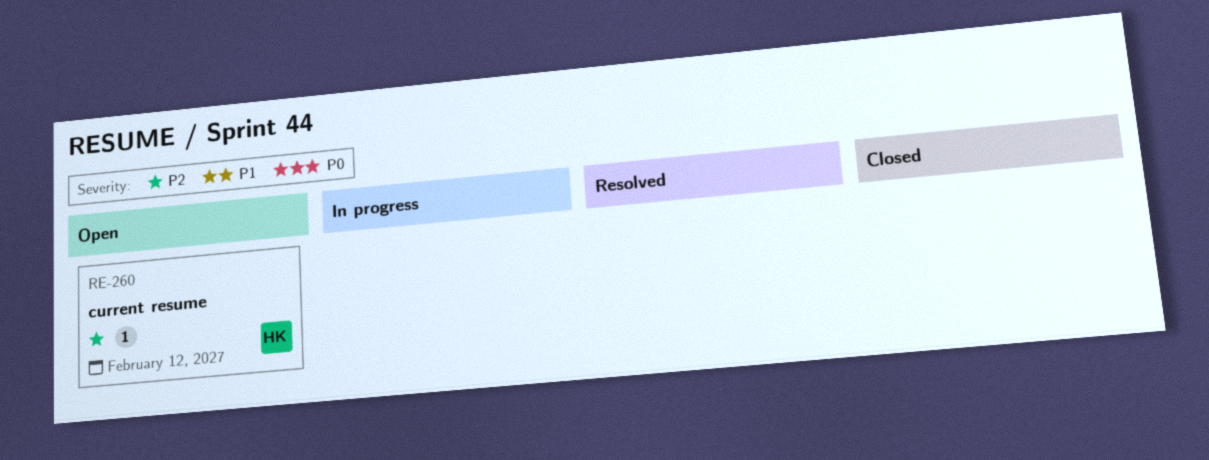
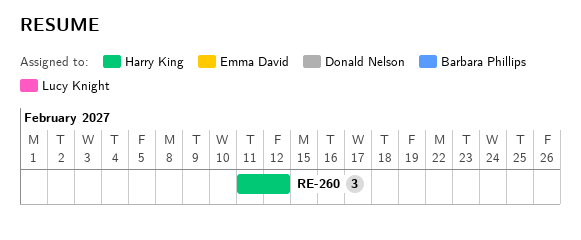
RE-260, estimate: 1 -> 3

